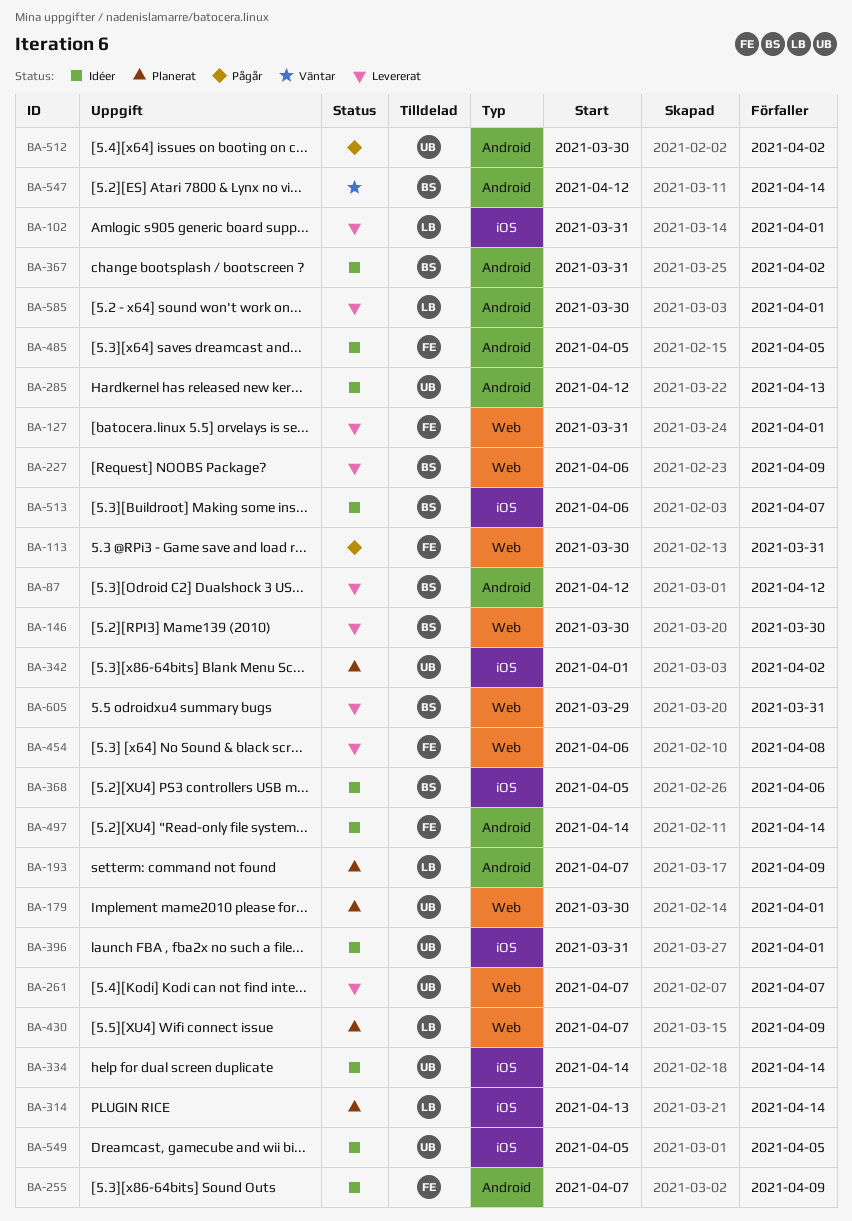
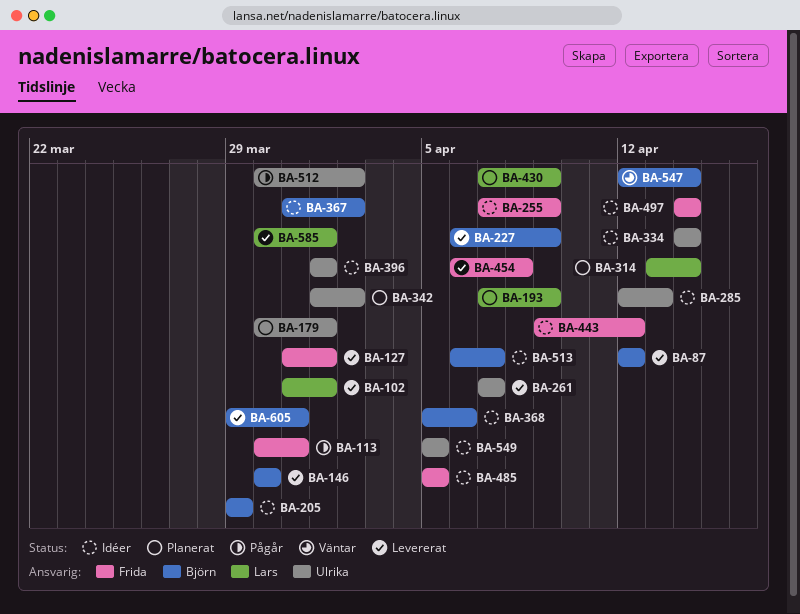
BA-205: none -> present
BA-396, start: Mar 31 -> Apr 1
BA-443: none -> present

